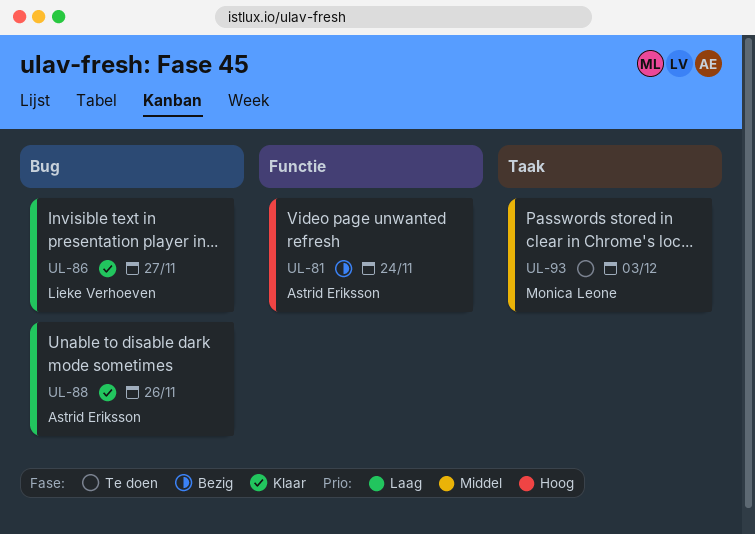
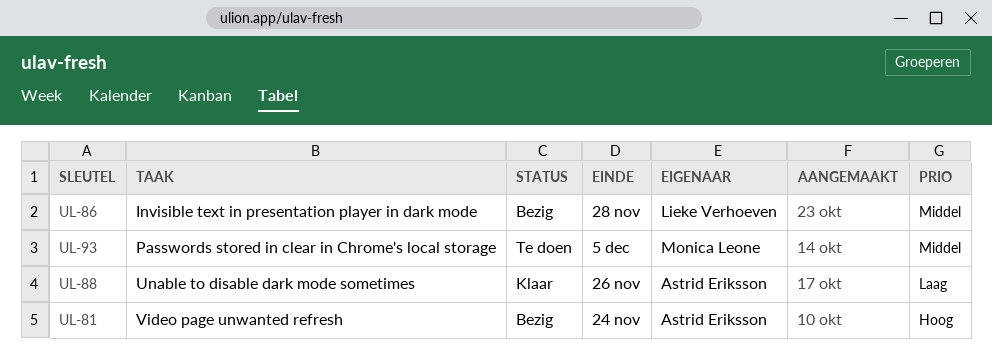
UL-86, status: Klaar -> Bezig
UL-86, priority: Laag -> Middel
UL-86, due: Nov 27 -> Nov 28
UL-93, due: Dec 3 -> Dec 5

